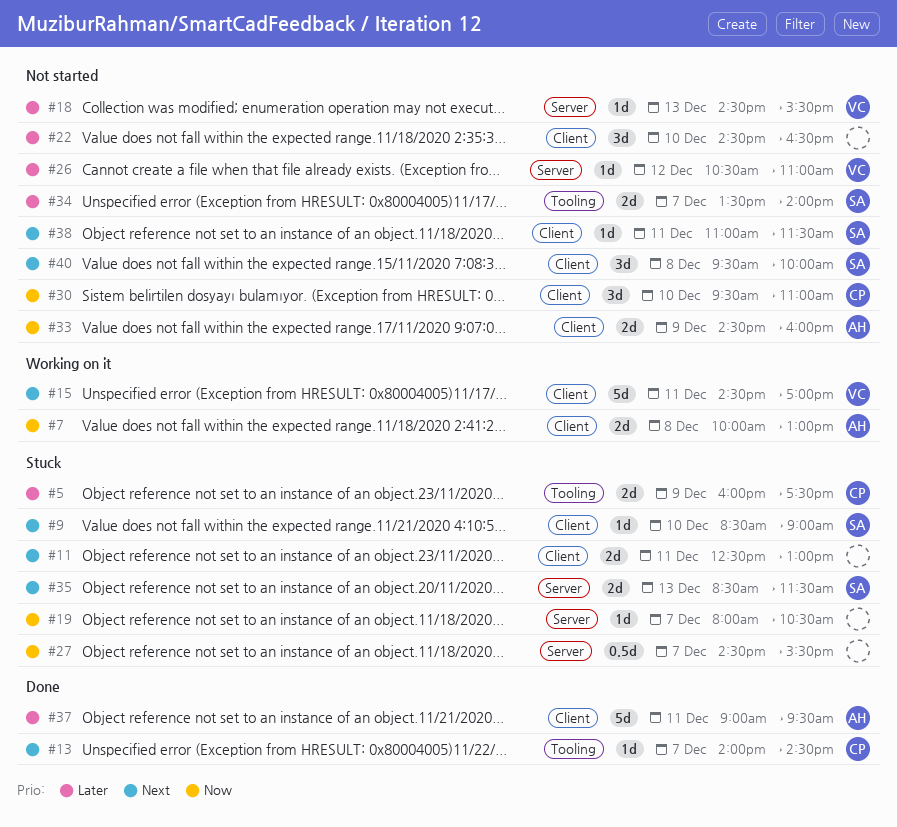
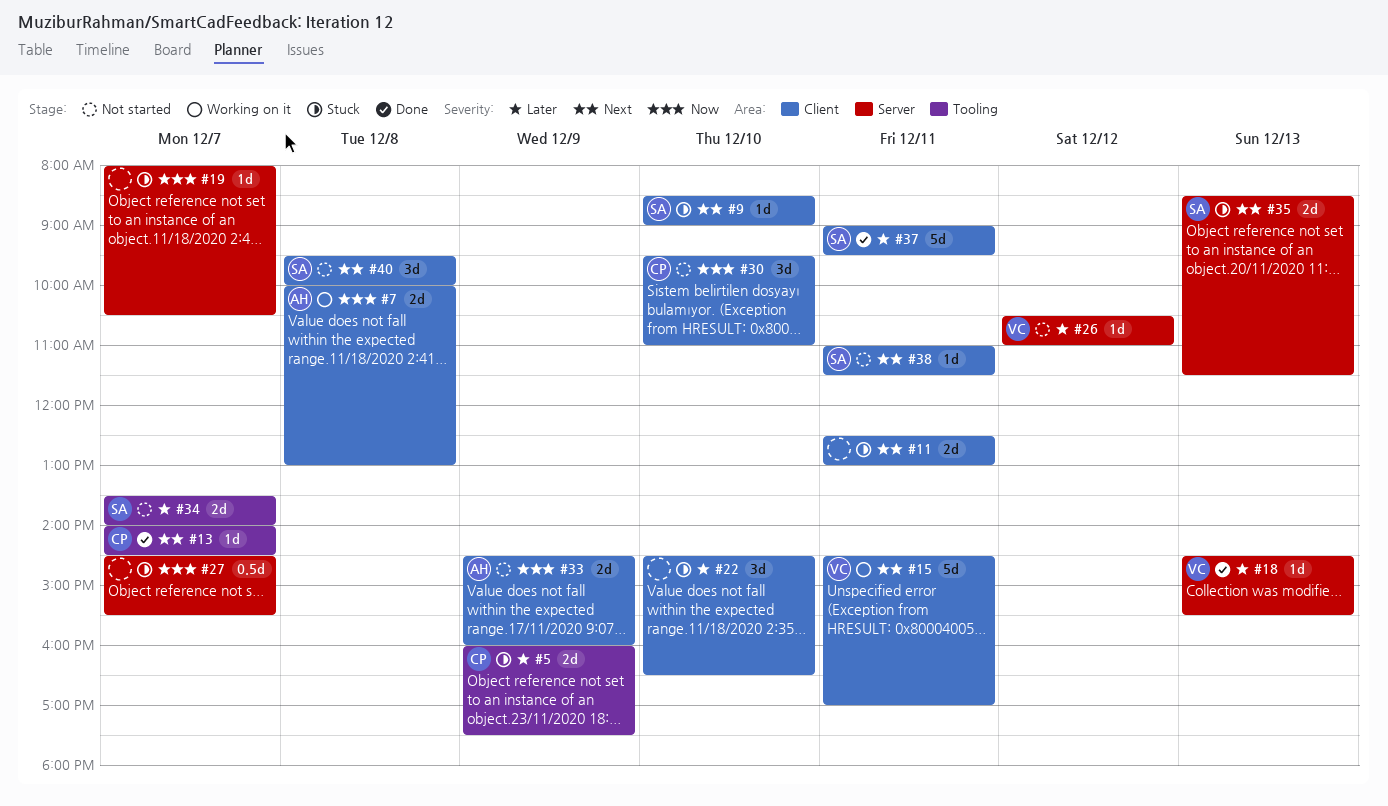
#18, status: Not started -> Done
#22, status: Not started -> Stuck
#37, owner: AH -> SA

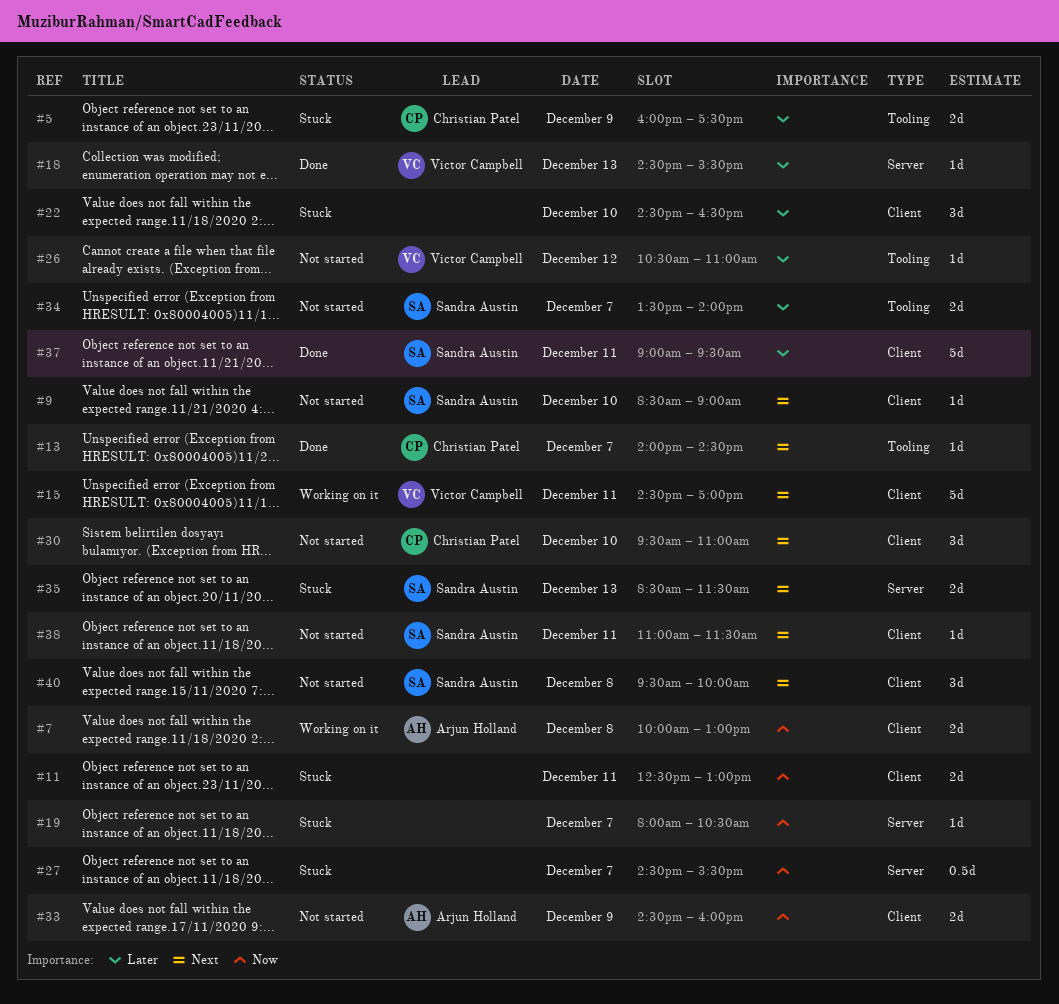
#9, status: Stuck -> Not started
#11, priority: Next -> Now
#26, label: Server -> Tooling
#30, priority: Now -> Next

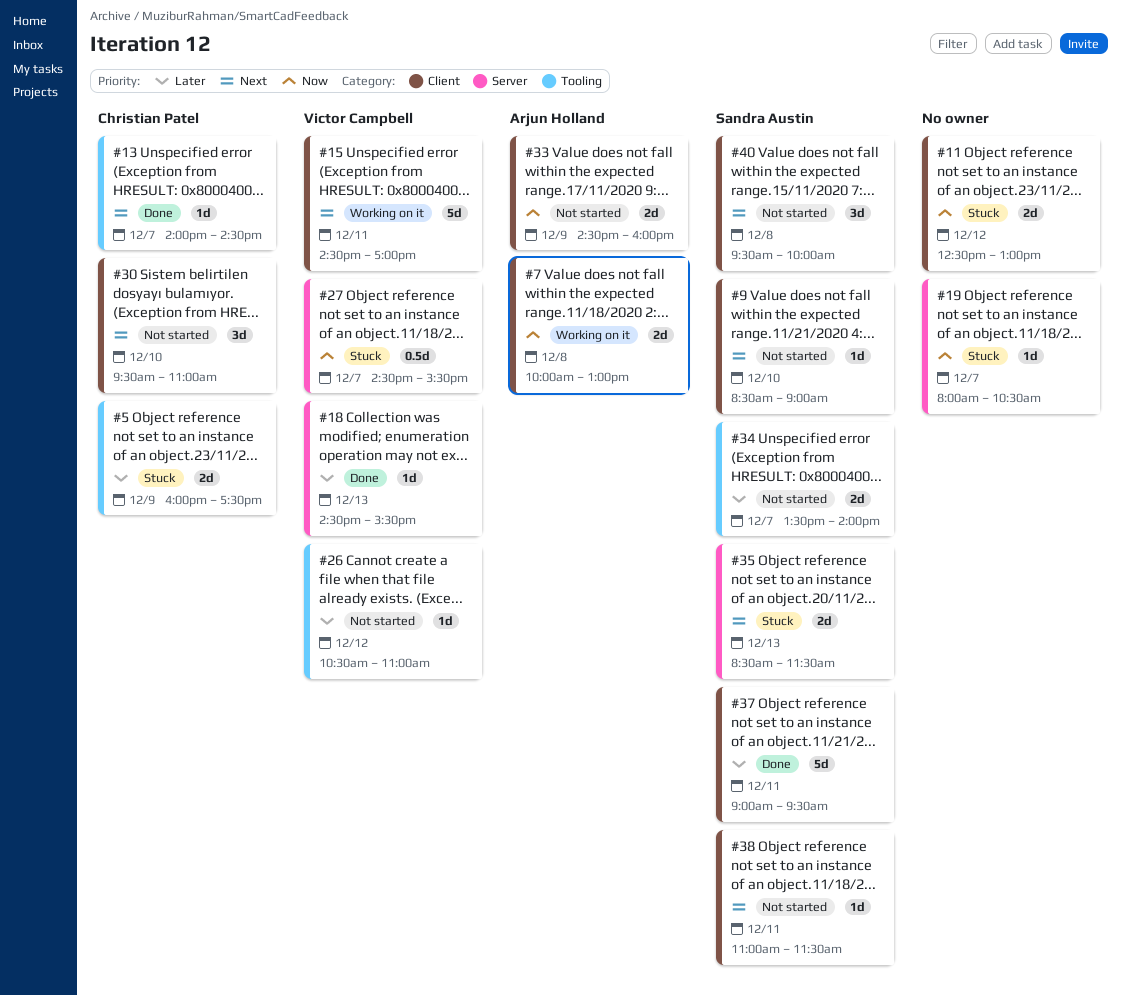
#11, day: Dec 11 -> Dec 12
#22: present -> none
#27, owner: none -> Victor Campbell

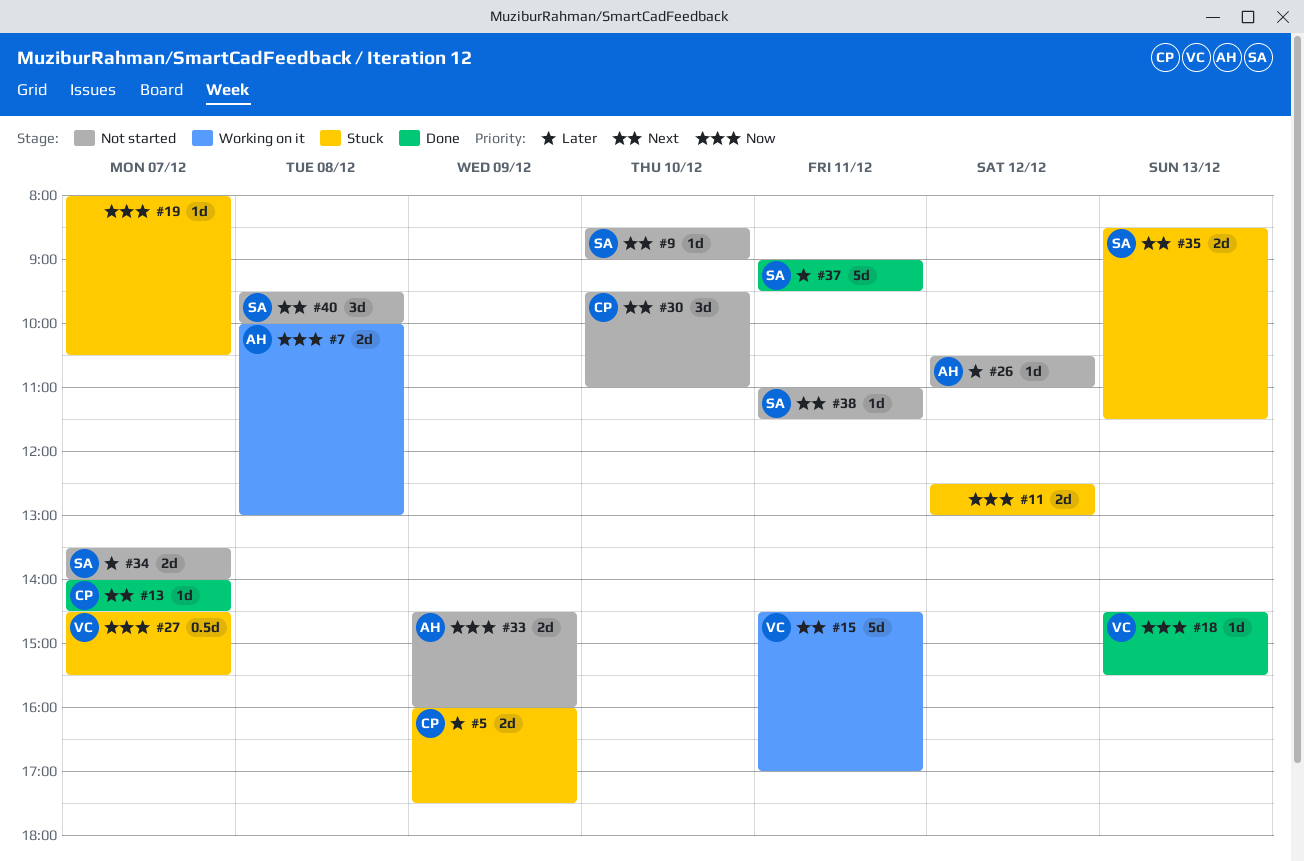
#18, priority: Later -> Now
#26, owner: Victor Campbell -> Arjun Holland

